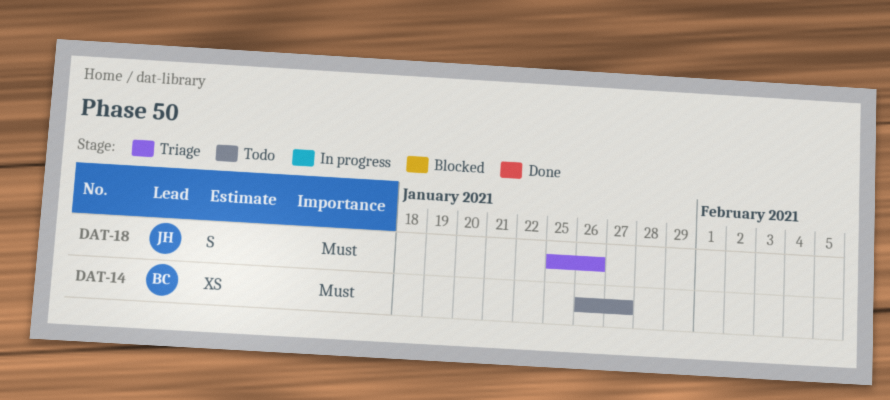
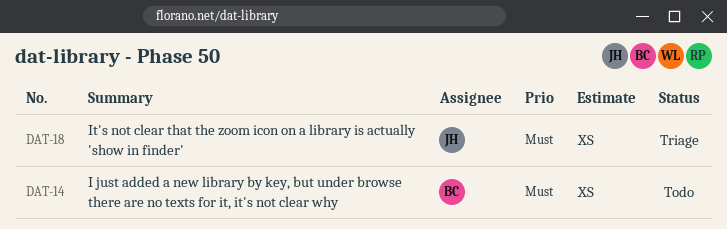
DAT-18, estimate: S -> XS

